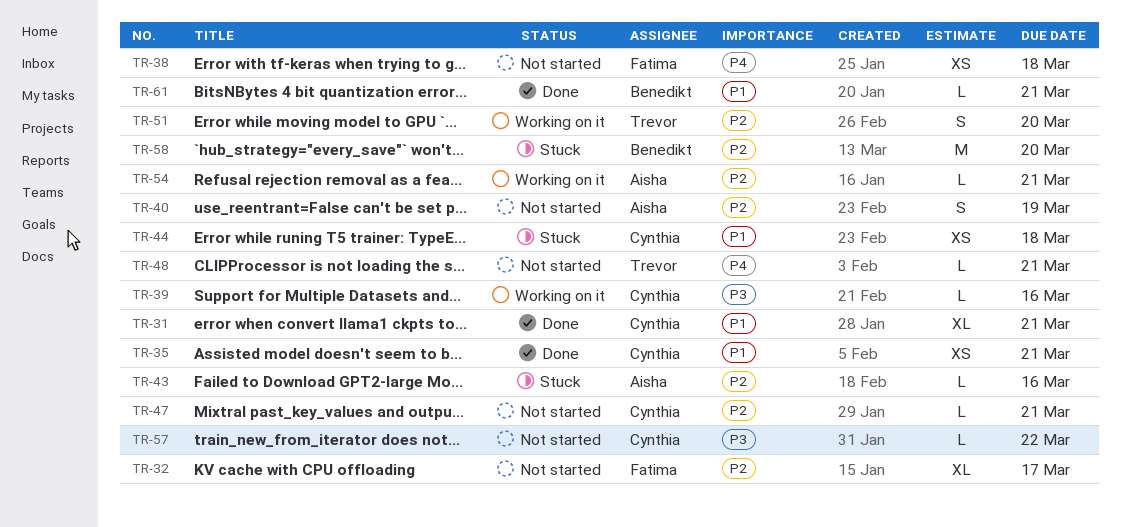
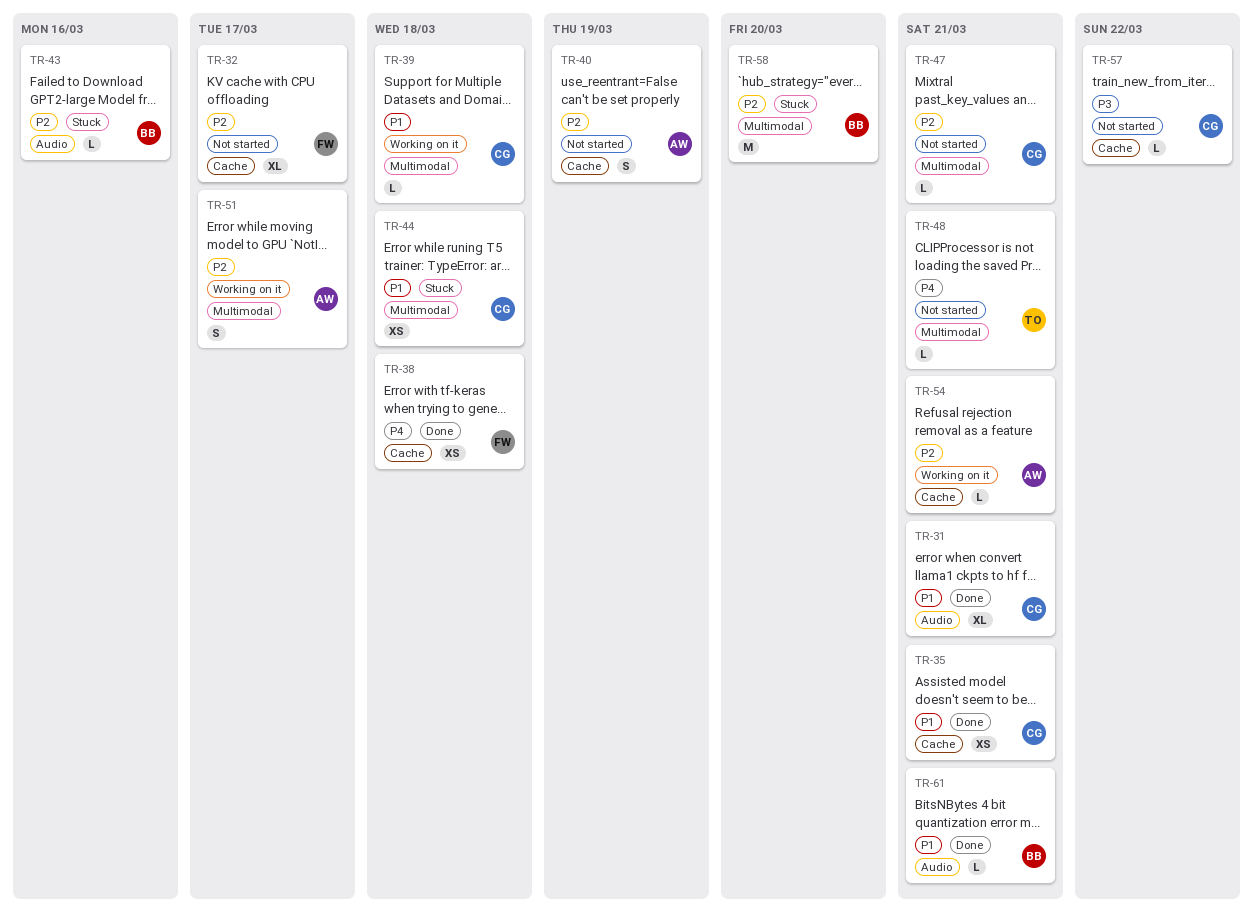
TR-38, status: Not started -> Done
TR-39, priority: P3 -> P1
TR-39, due: Mar 16 -> Mar 18
TR-43, owner: Aisha -> Benedikt
TR-51, owner: Trevor -> Aisha
TR-51, due: Mar 20 -> Mar 17

